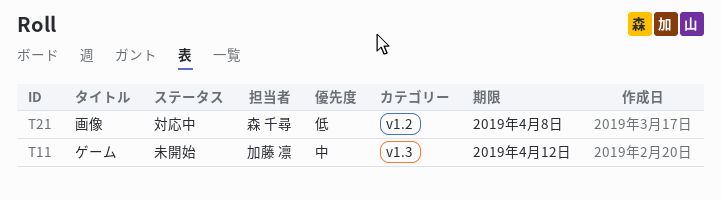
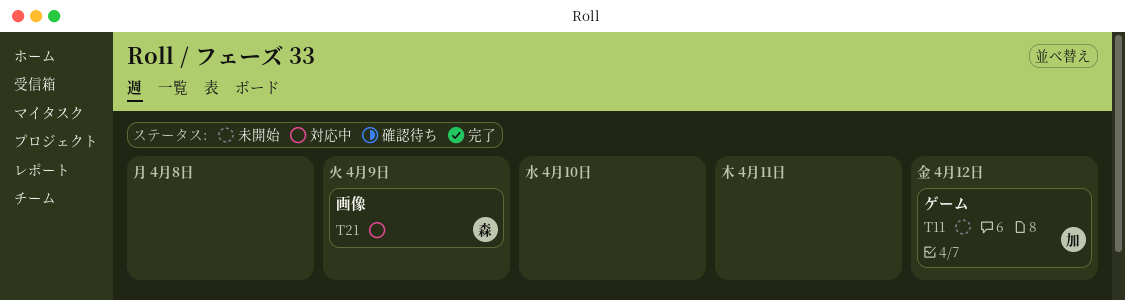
T21, due: Apr 8 -> Apr 9

